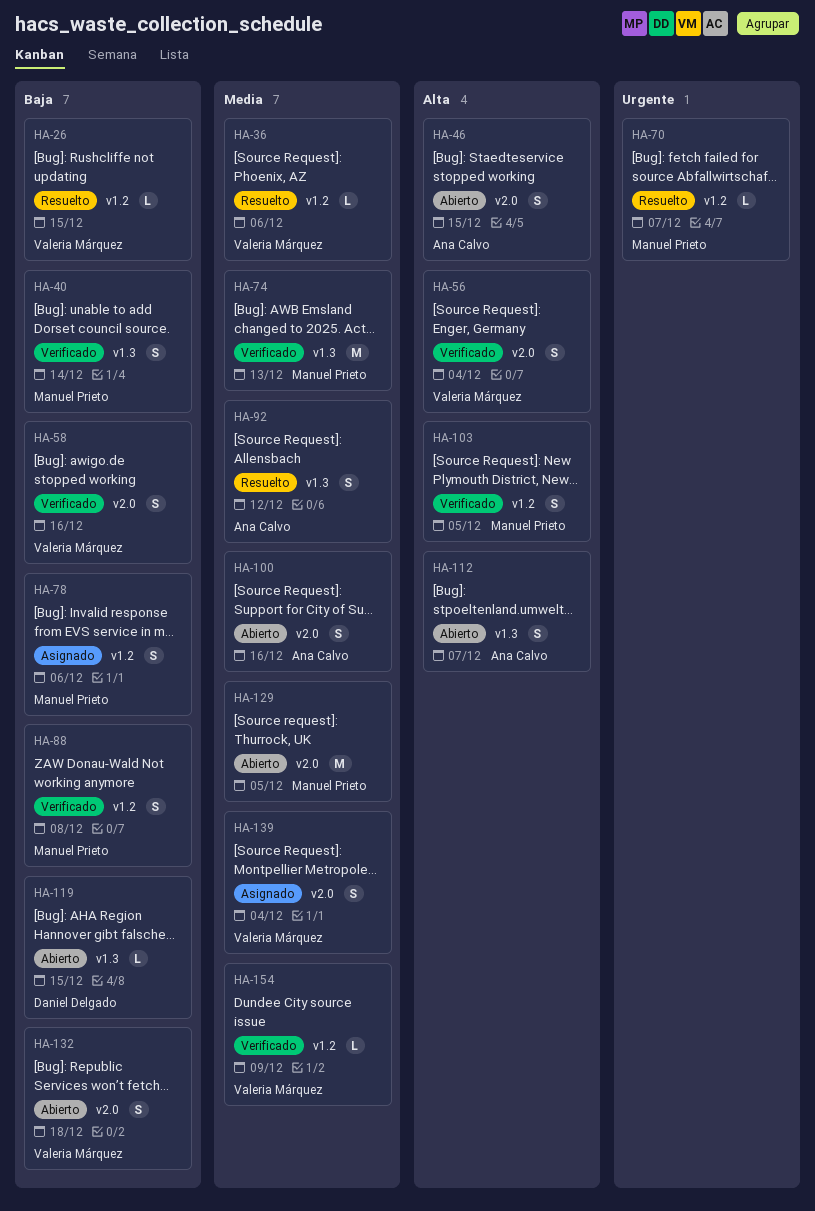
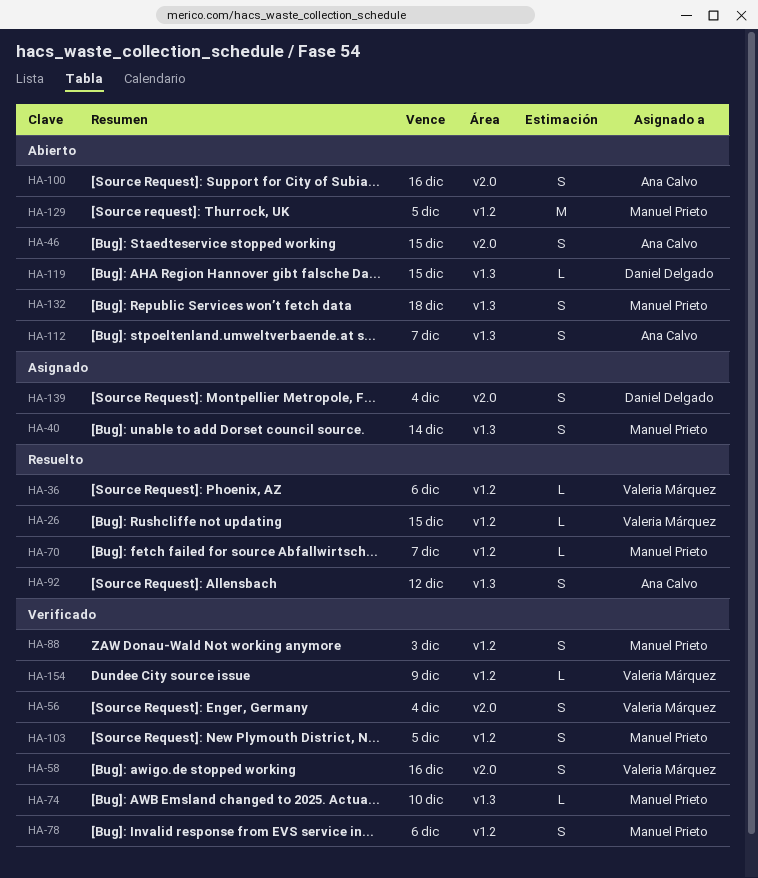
HA-40, status: Verificado -> Asignado
HA-74, estimate: M -> L
HA-74, due: Dec 13 -> Dec 10
HA-78, status: Asignado -> Verificado
HA-88, due: Dec 8 -> Dec 3
HA-129, label: v2.0 -> v1.2
HA-132, owner: Valeria Márquez -> Manuel Prieto
HA-132, label: v2.0 -> v1.3
HA-139, owner: Valeria Márquez -> Daniel Delgado

